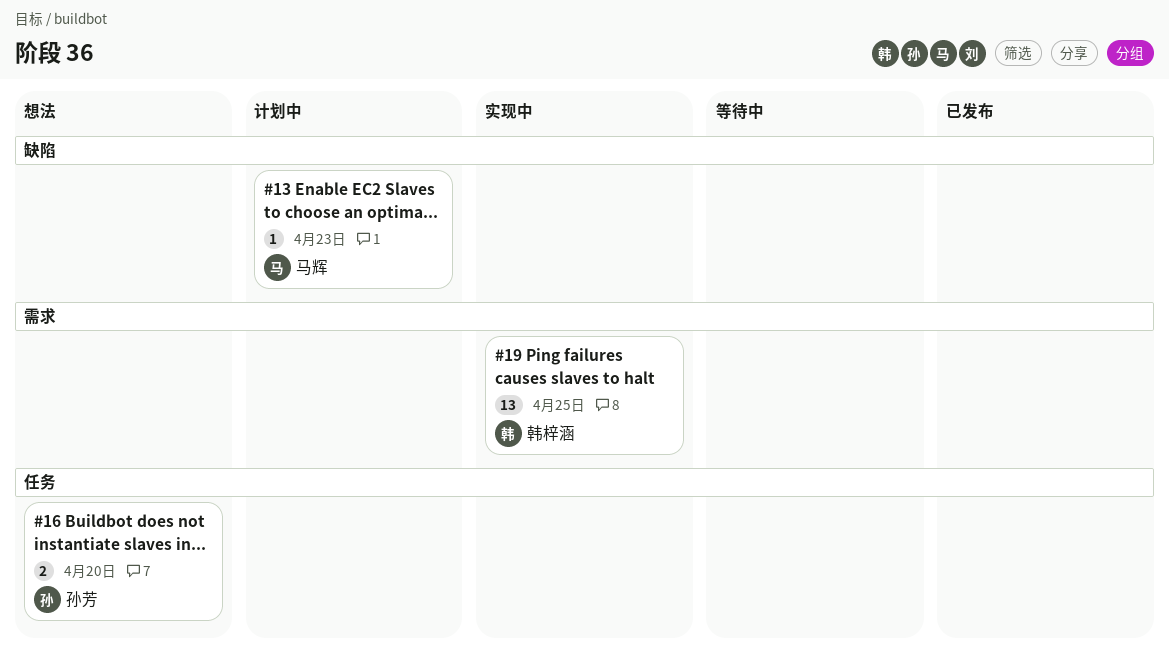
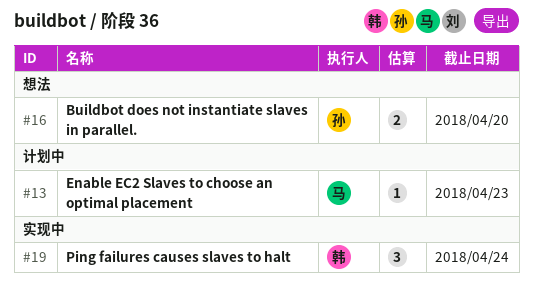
#19, estimate: 13 -> 3
#19, due: Apr 25 -> Apr 24

